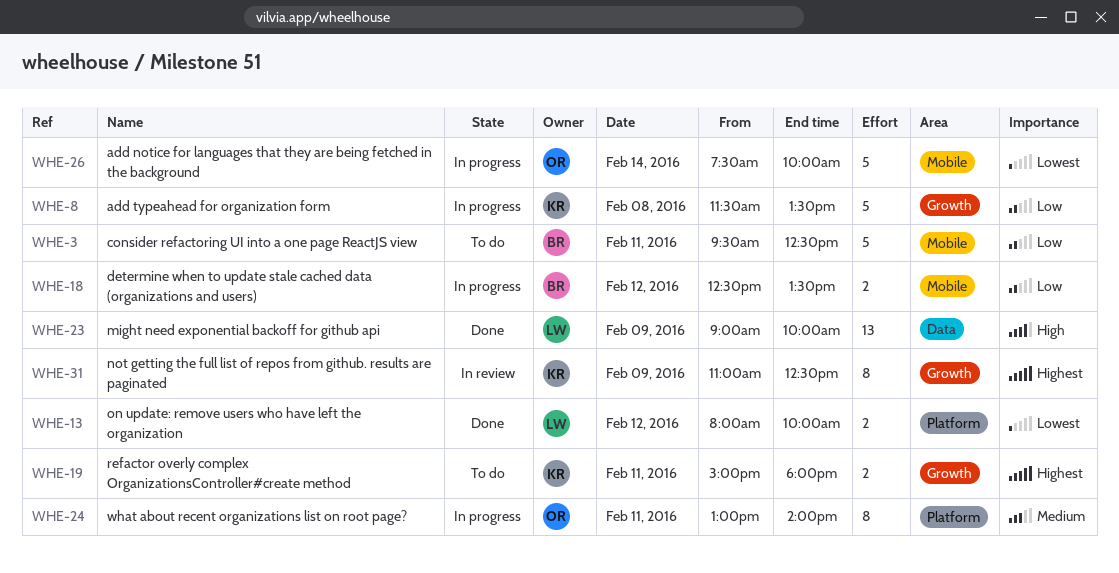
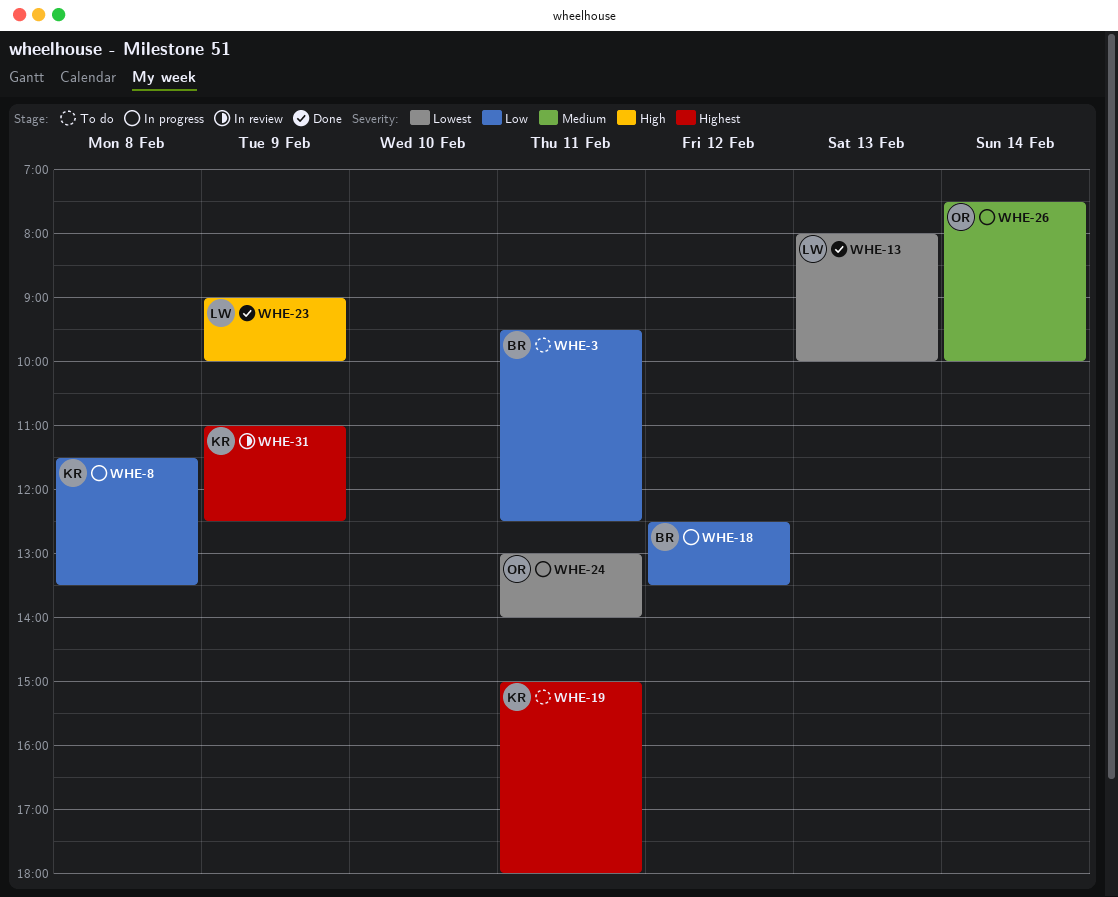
WHE-13, day: Feb 12 -> Feb 13
WHE-24, priority: Medium -> Lowest
WHE-26, priority: Lowest -> Medium

